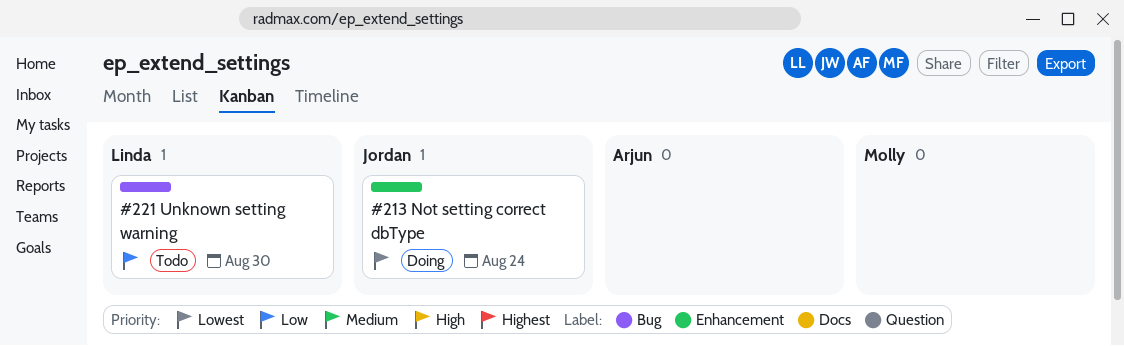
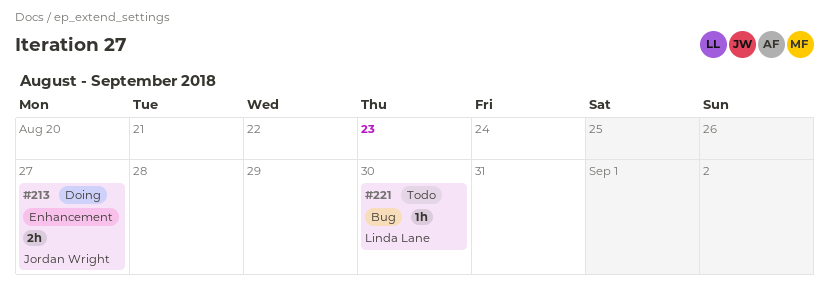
#213, due: Aug 24 -> Aug 27

